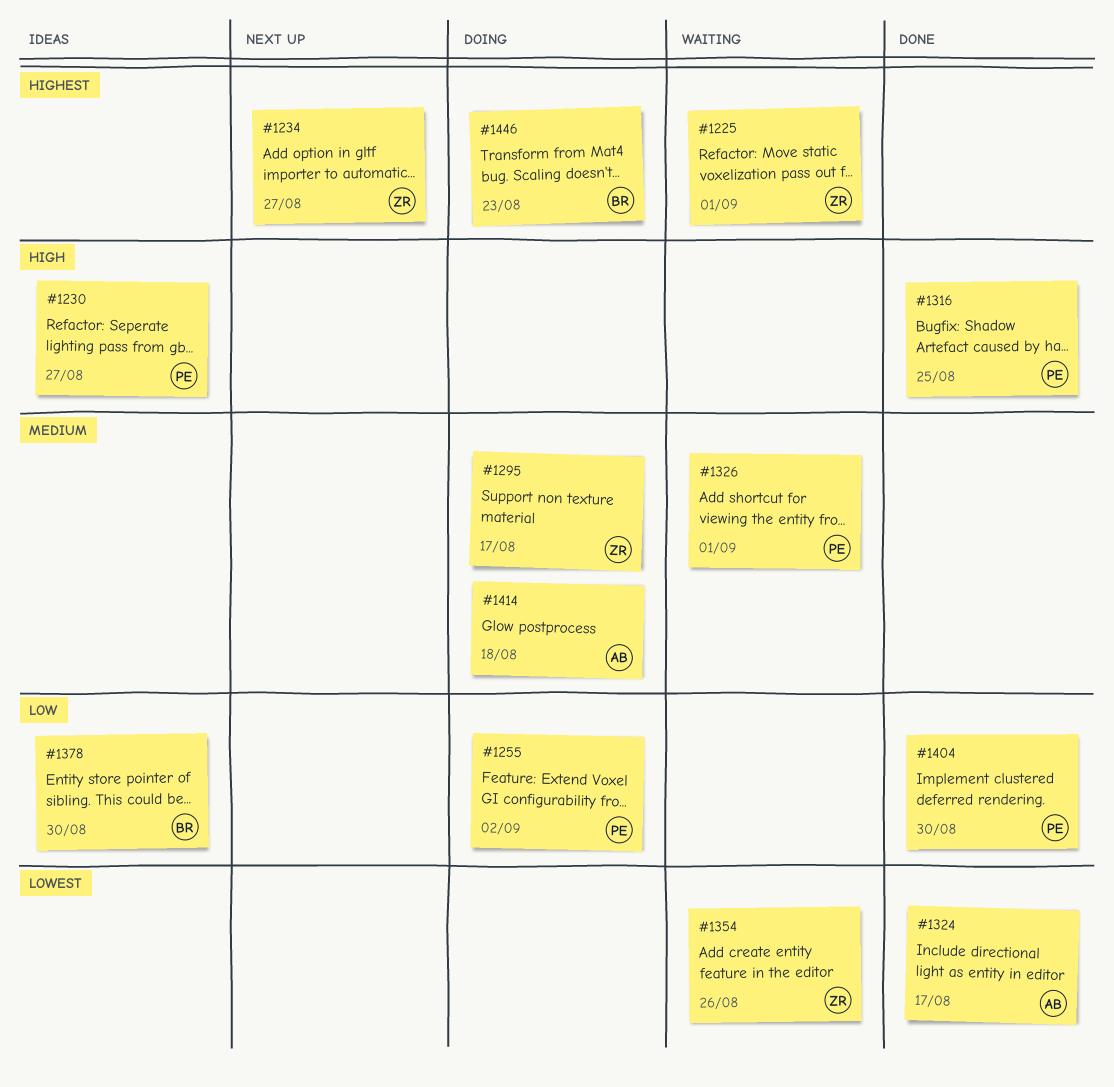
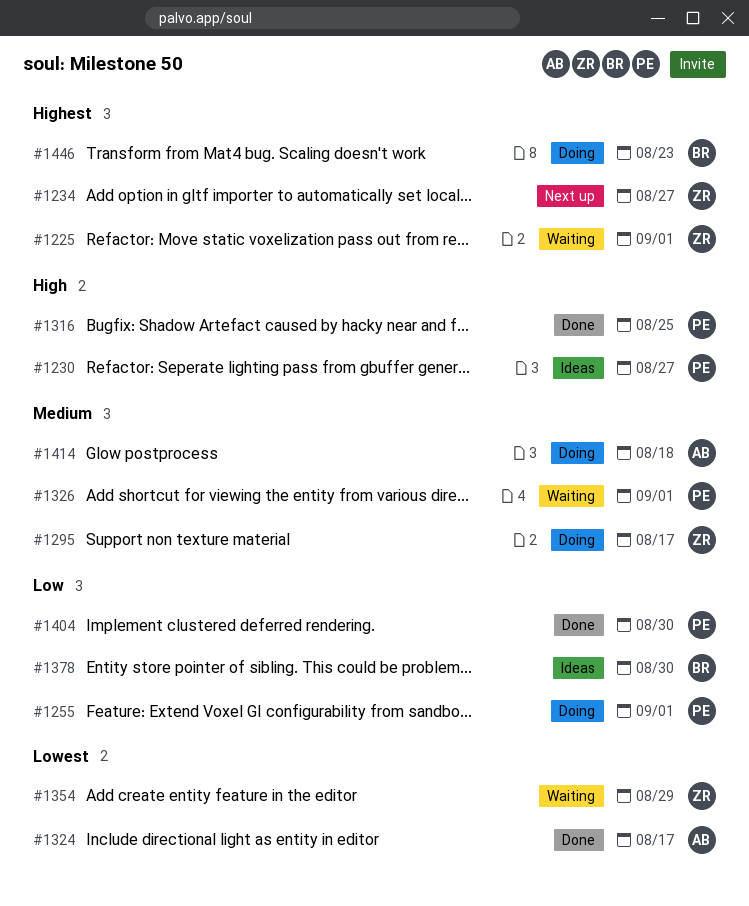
#1255, due: Sep 2 -> Sep 1
#1354, due: Aug 26 -> Aug 29

